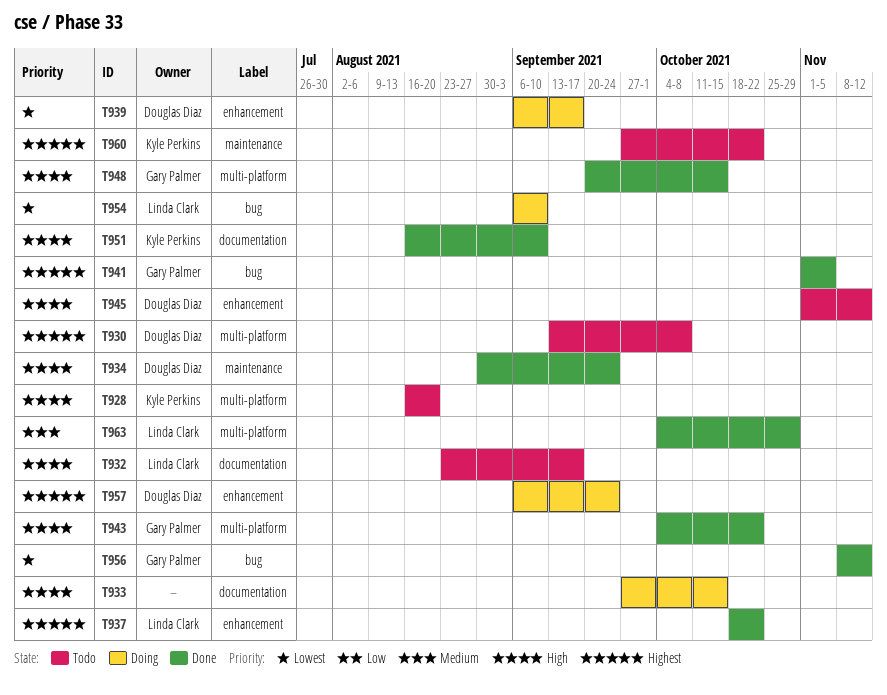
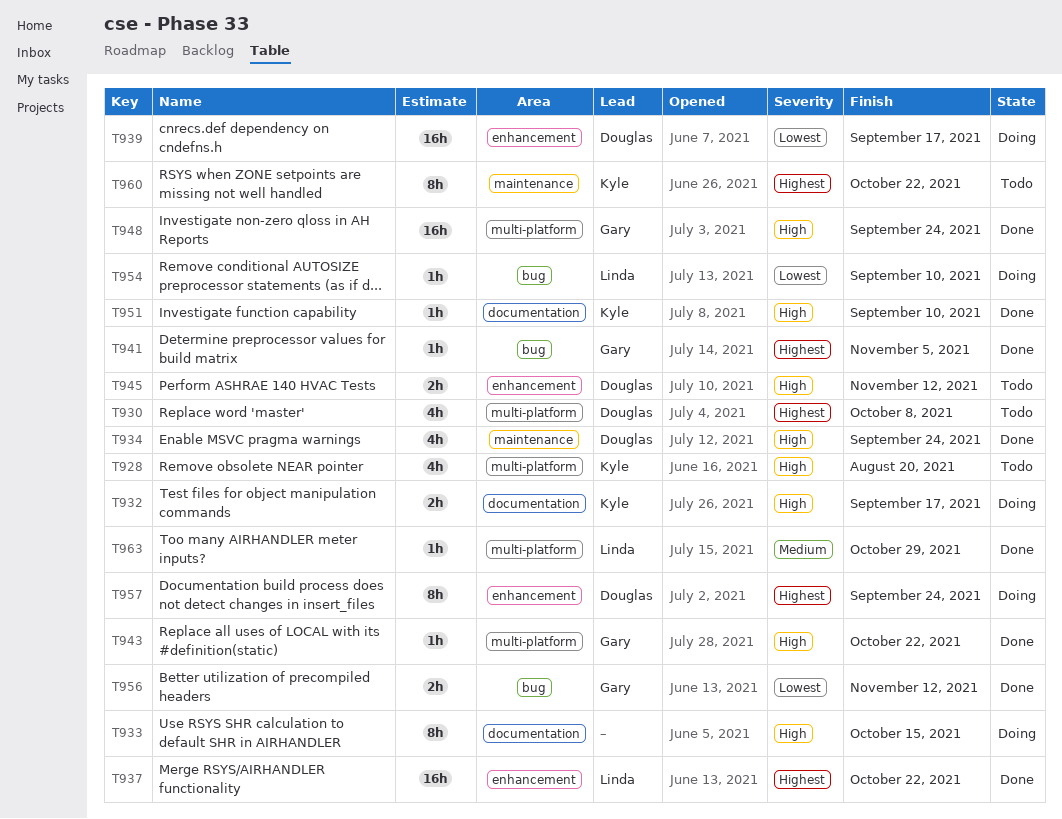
T932, status: Todo -> Doing
T932, owner: Linda Clark -> Kyle Perkins
T948, due: Oct 15 -> Sep 24

